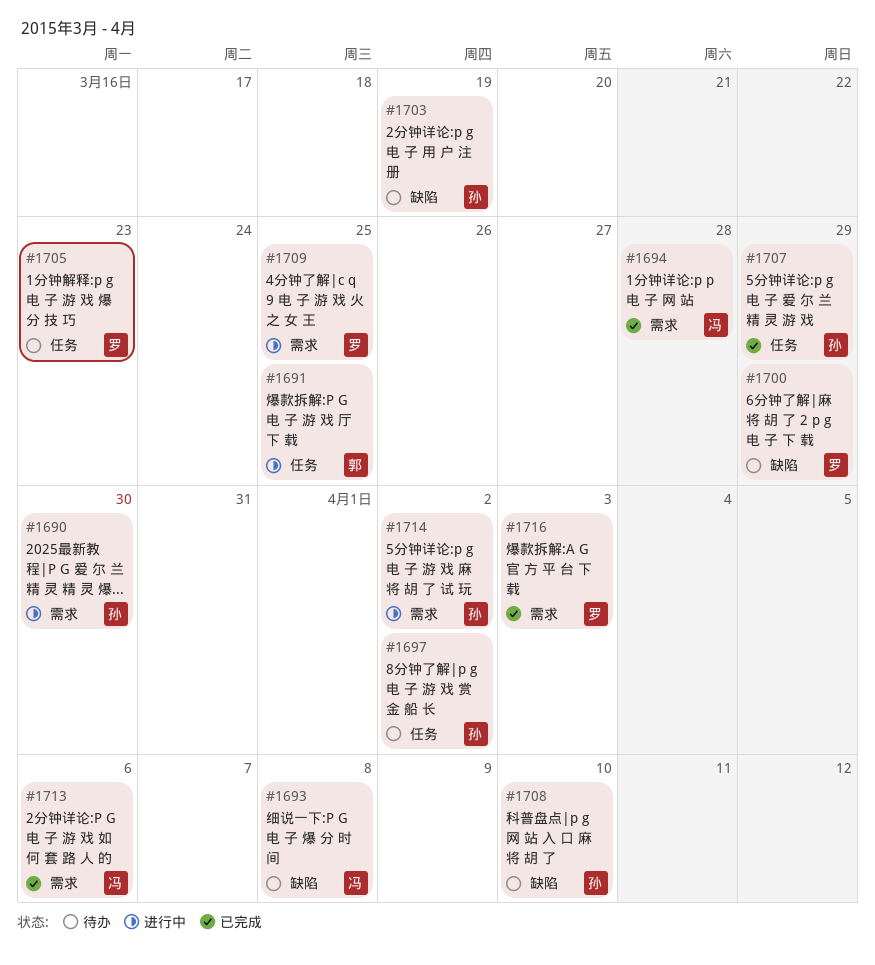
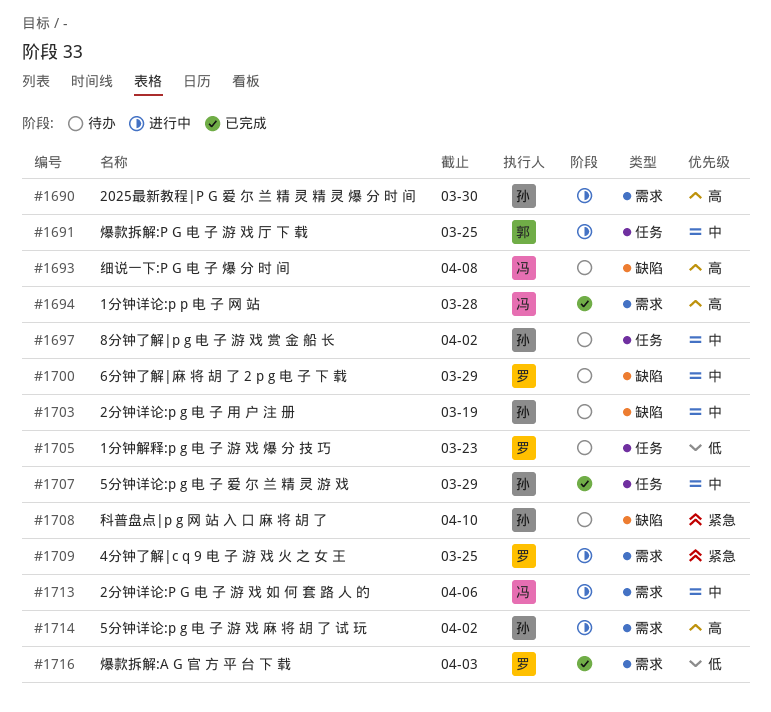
#1713, status: 已完成 -> 进行中

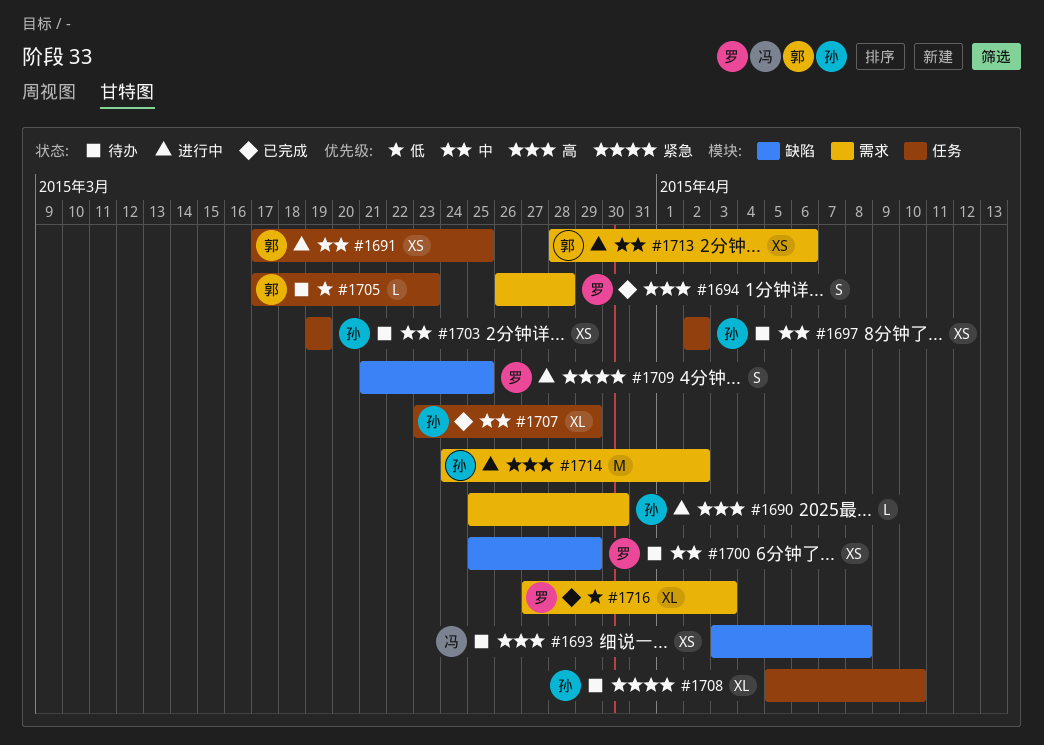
#1694, owner: 冯 -> 罗
#1703, label: 缺陷 -> 任务
#1705, owner: 罗 -> 郭
#1708, label: 缺陷 -> 任务
#1709, label: 需求 -> 缺陷
#1713, owner: 冯 -> 郭

